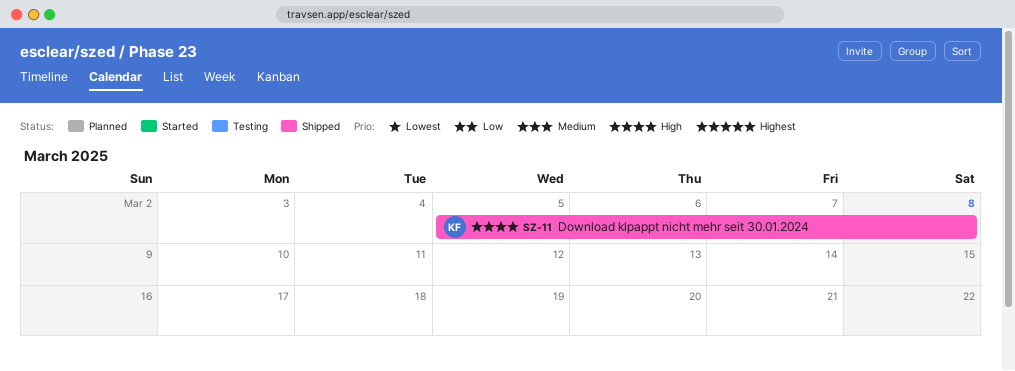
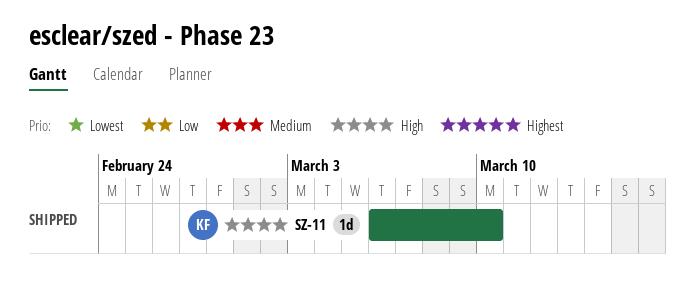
SZ-11, start: Mar 5 -> Mar 6
SZ-11, due: Mar 8 -> Mar 10

